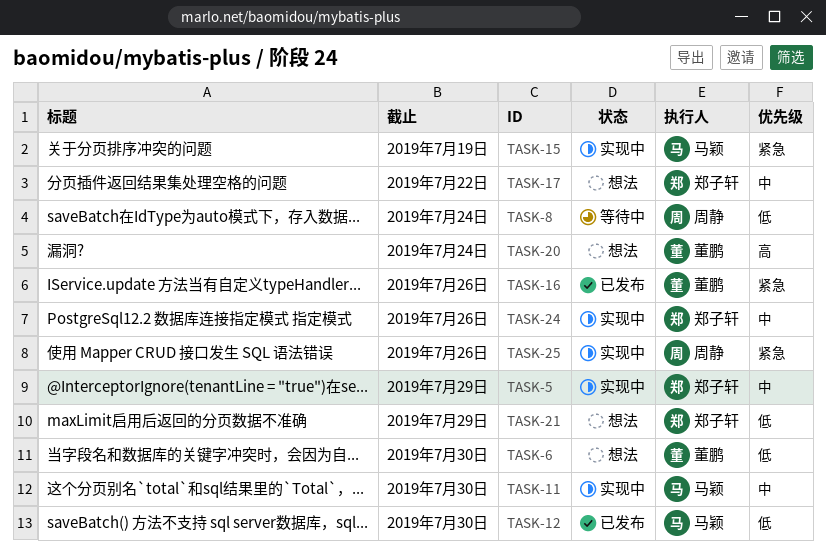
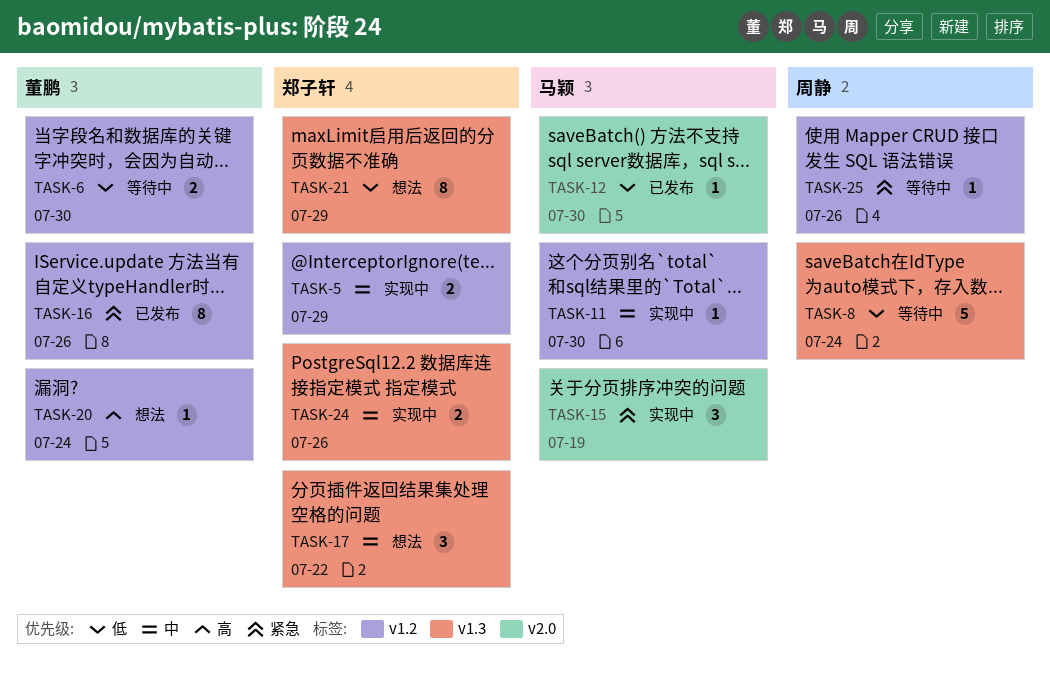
TASK-6, status: 想法 -> 等待中
TASK-25, status: 实现中 -> 等待中

